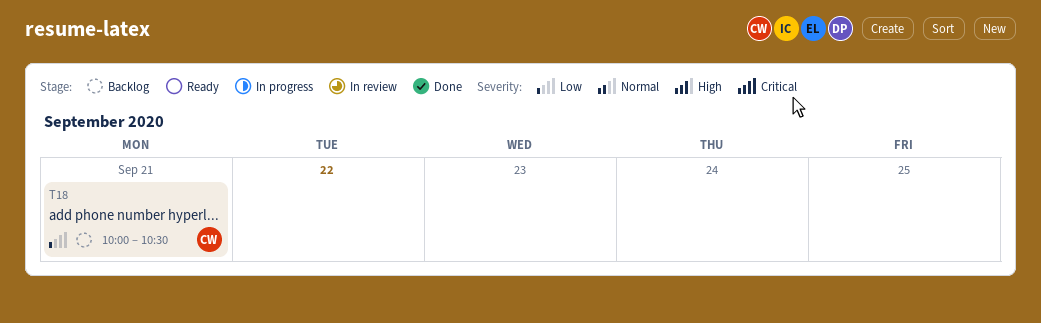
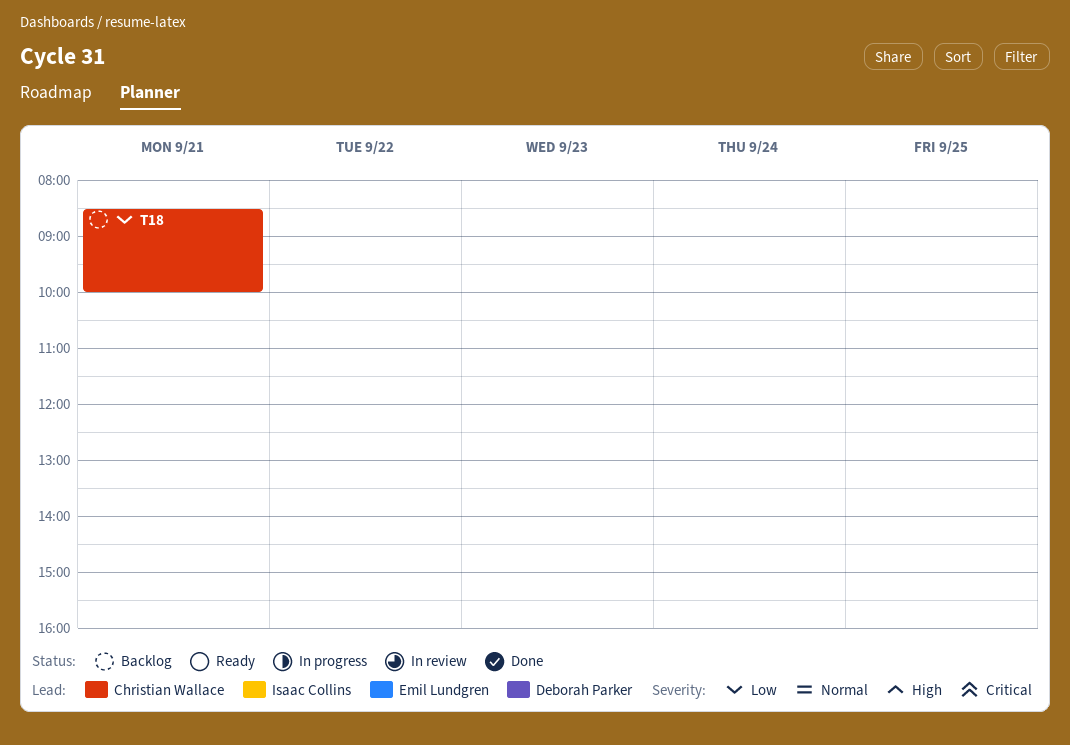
T18, begins: 10:00 -> 08:30
T18, ends: 10:30 -> 10:00

